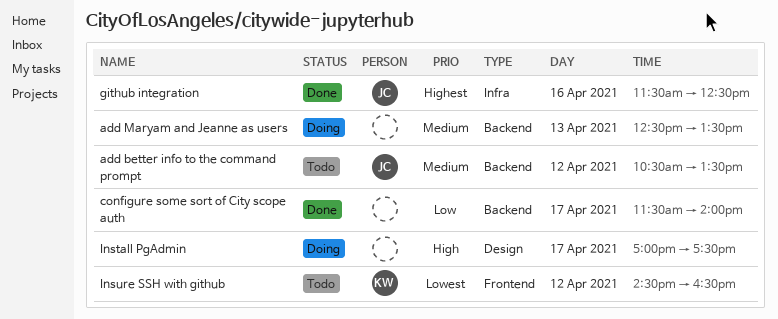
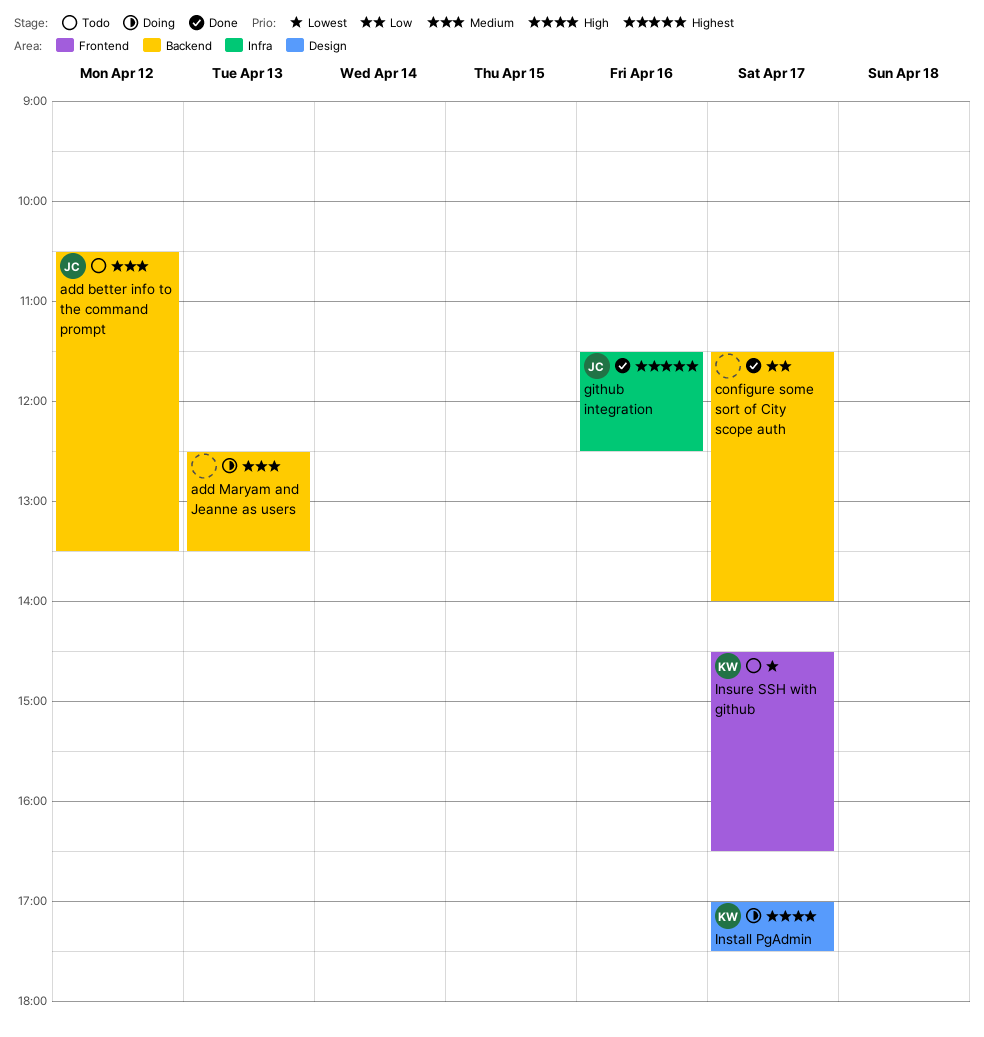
Install PgAdmin, owner: none -> KW
Insure SSH with github, day: Apr 12 -> Apr 17

